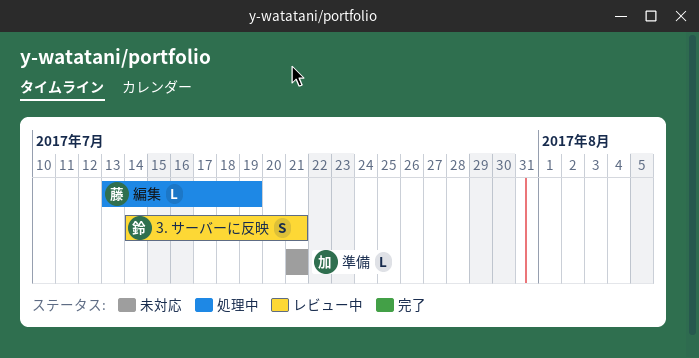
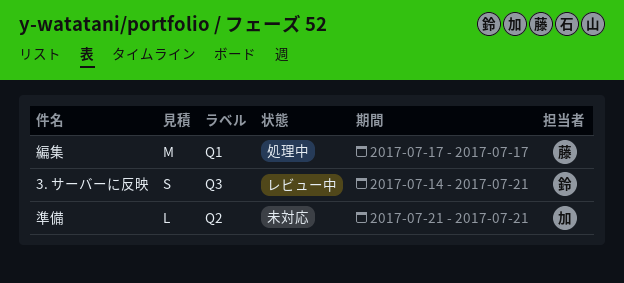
編集, estimate: L -> M
編集, start: Jul 13 -> Jul 17
編集, due: Jul 19 -> Jul 17

